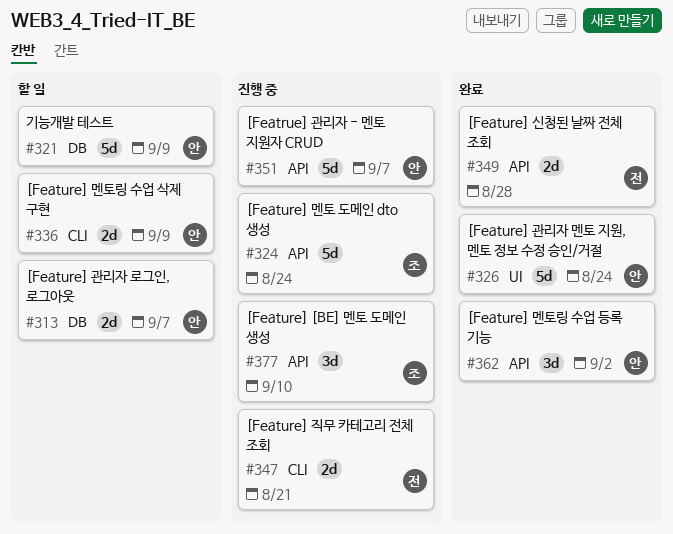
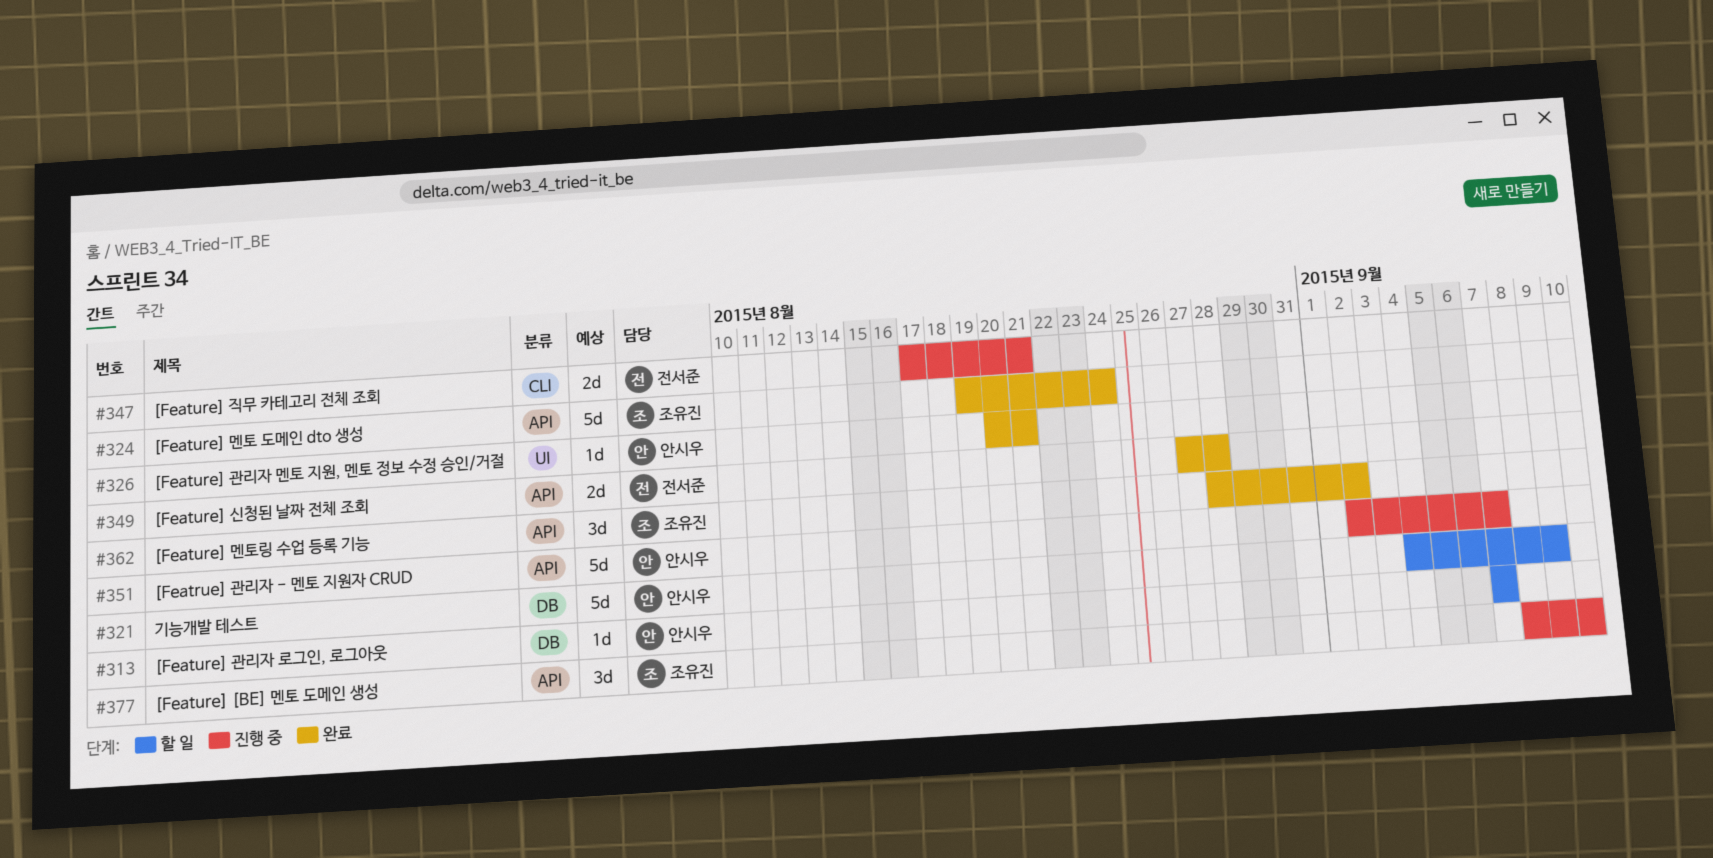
#313, estimate: 2d -> 1d
#324, status: 진행 중 -> 완료
#326, estimate: 5d -> 1d
#326, due: Aug 24 -> Aug 21
#336: present -> none
#362, owner: 안시우 -> 조유진

